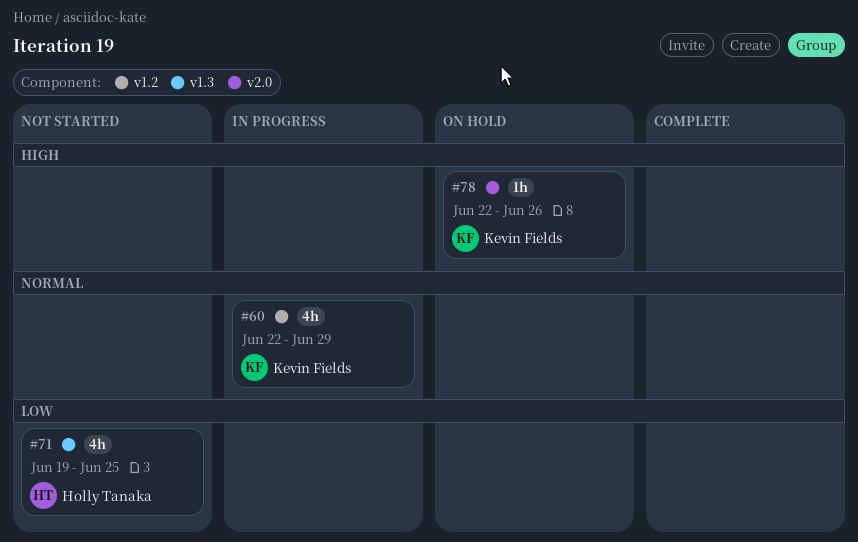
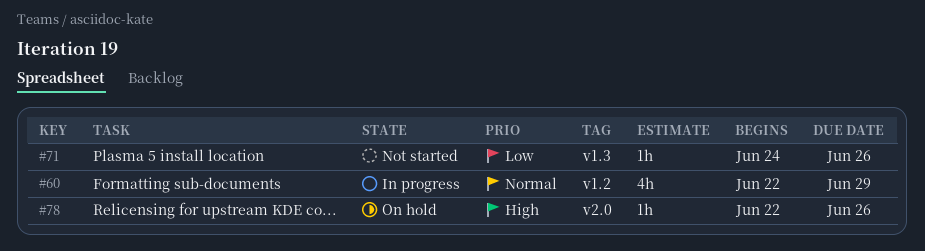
#71, estimate: 4h -> 1h
#71, start: Jun 19 -> Jun 24
#71, due: Jun 25 -> Jun 26

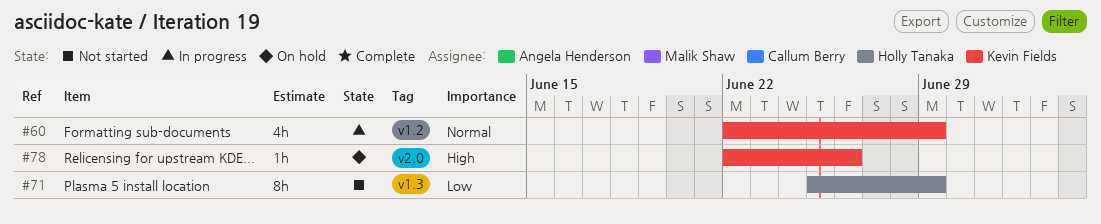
#71, estimate: 1h -> 8h
#71, start: Jun 24 -> Jun 25
#71, due: Jun 26 -> Jun 29

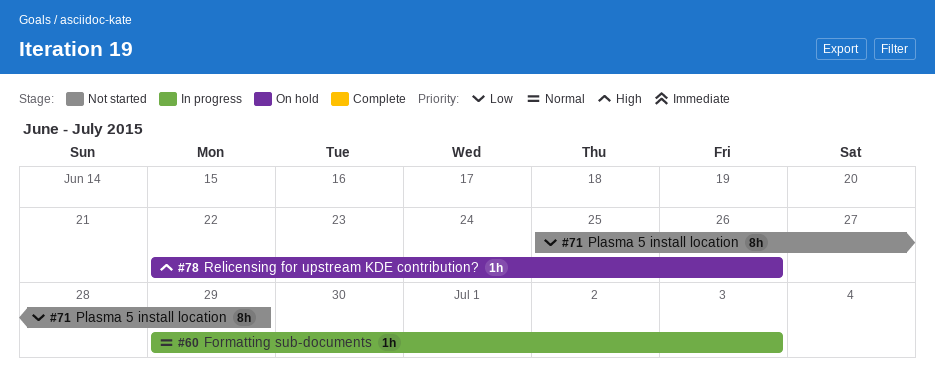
#60, estimate: 4h -> 1h
#60, start: Jun 22 -> Jun 29
#60, due: Jun 29 -> Jul 3

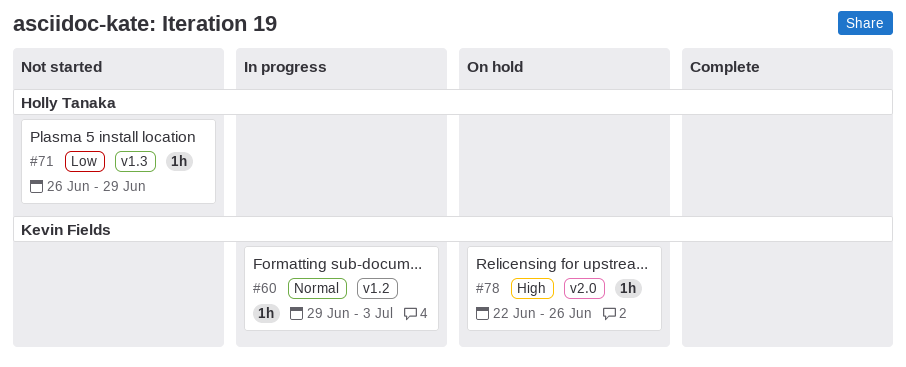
#71, estimate: 8h -> 1h
#71, start: Jun 25 -> Jun 26

